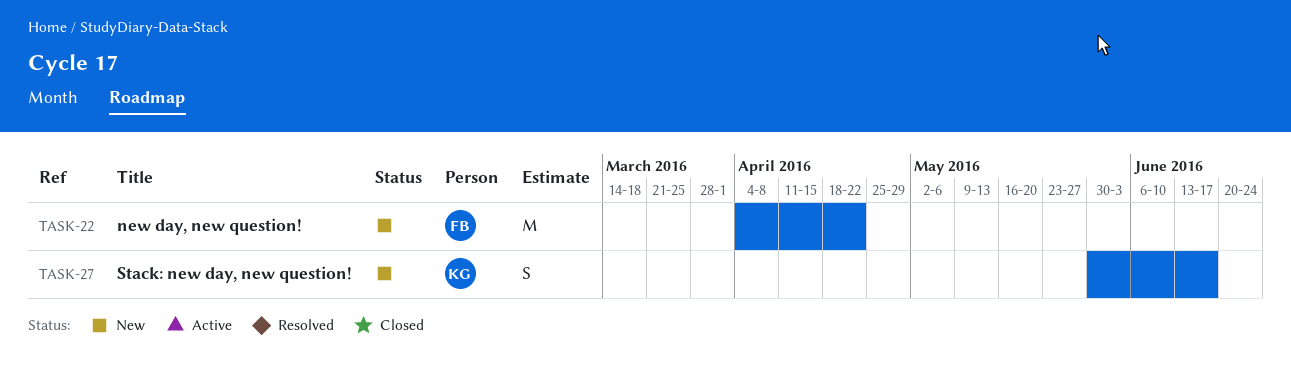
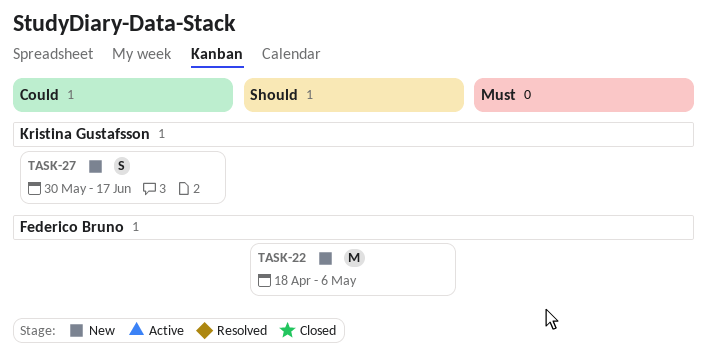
TASK-22, start: Apr 4 -> Apr 18
TASK-22, due: Apr 22 -> May 6

